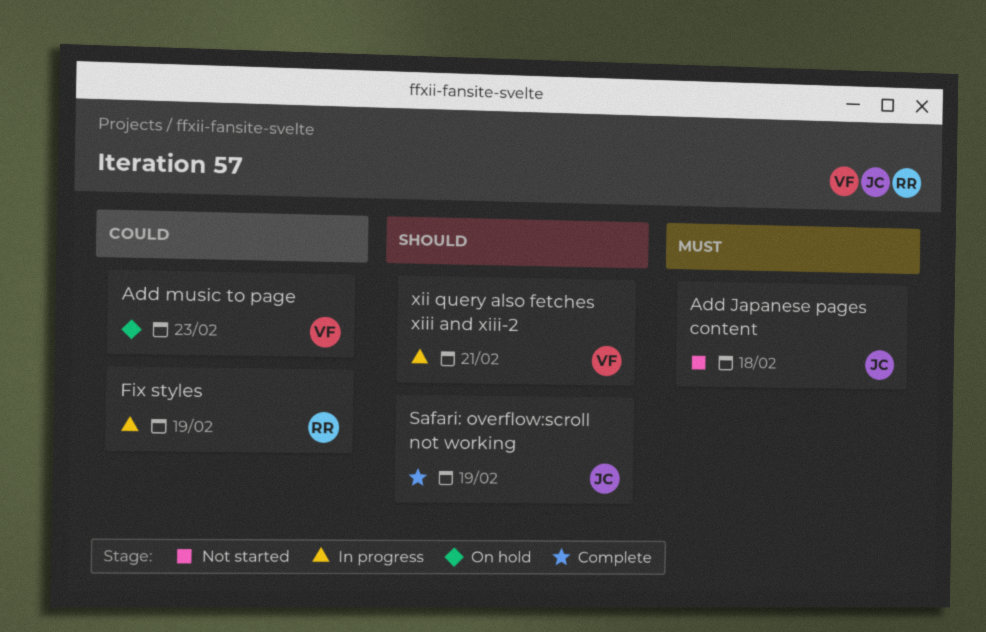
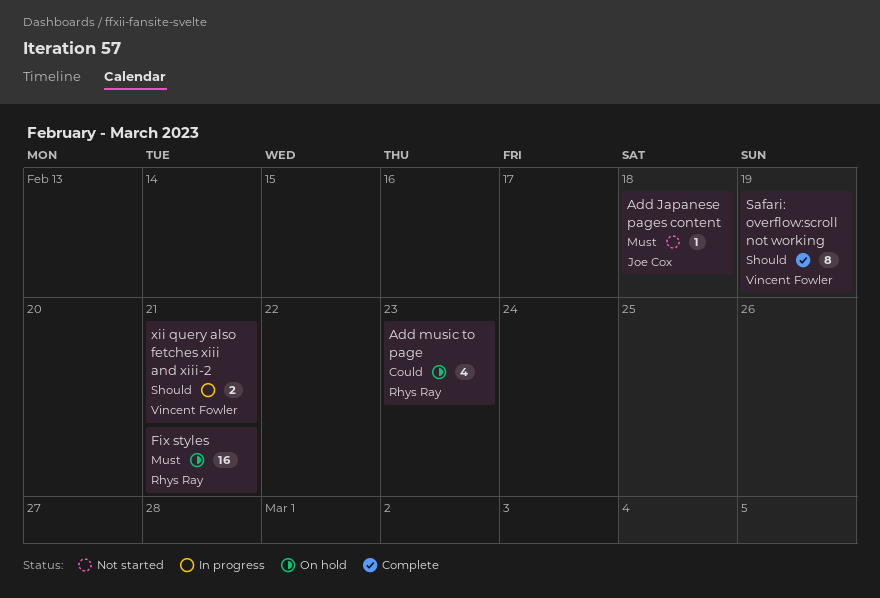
Add music to page, owner: Vincent Fowler -> Rhys Ray
Fix styles, status: In progress -> On hold
Fix styles, priority: Could -> Must
Fix styles, due: Feb 19 -> Feb 21
Safari: overflow:scroll not working, owner: Joe Cox -> Vincent Fowler

